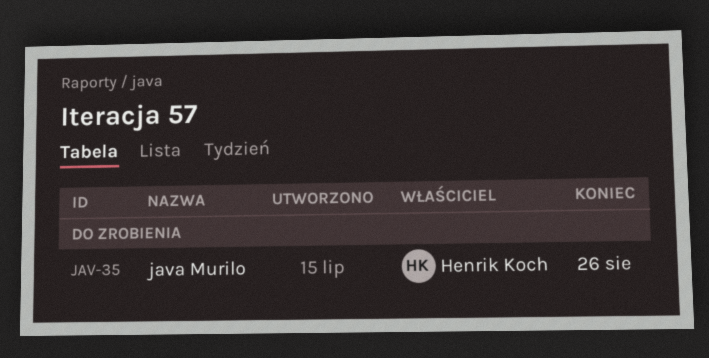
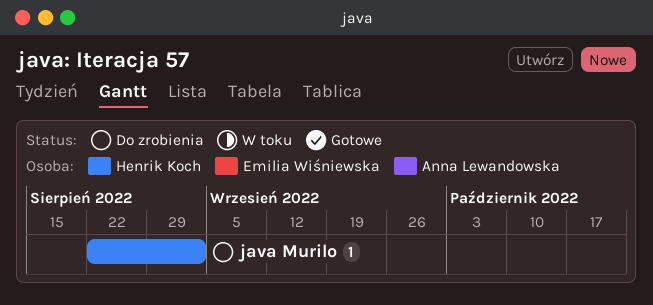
java Murilo, due: Aug 26 -> Sep 2

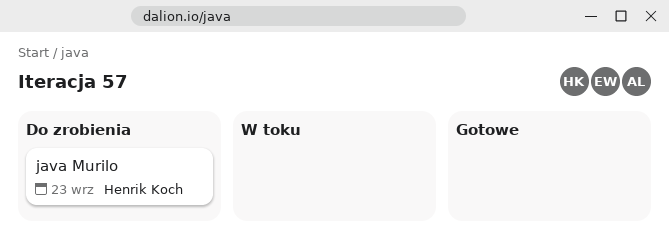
java Murilo, due: Sep 2 -> Sep 23

